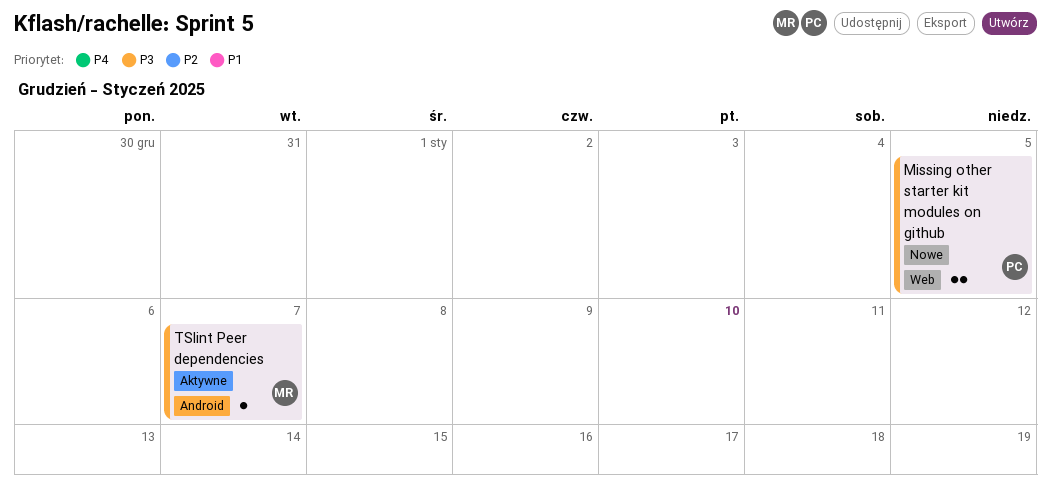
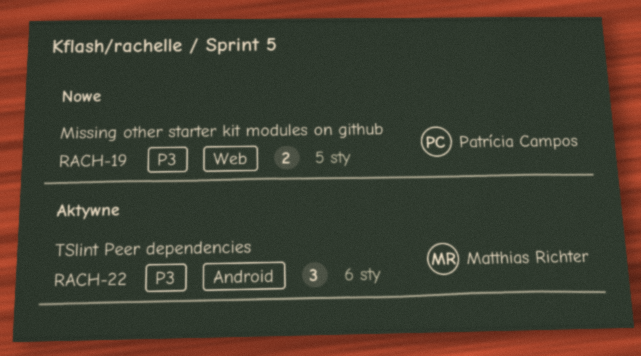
TSlint Peer dependencies, estimate: 1 -> 3
TSlint Peer dependencies, due: Jan 7 -> Jan 6

